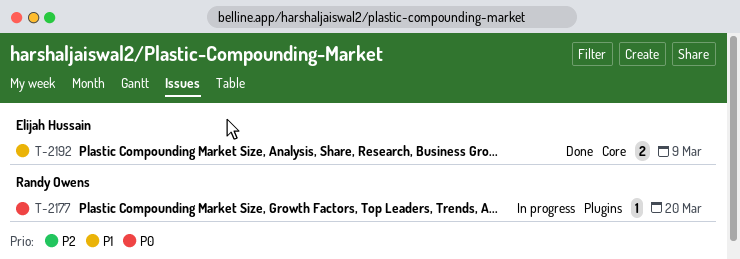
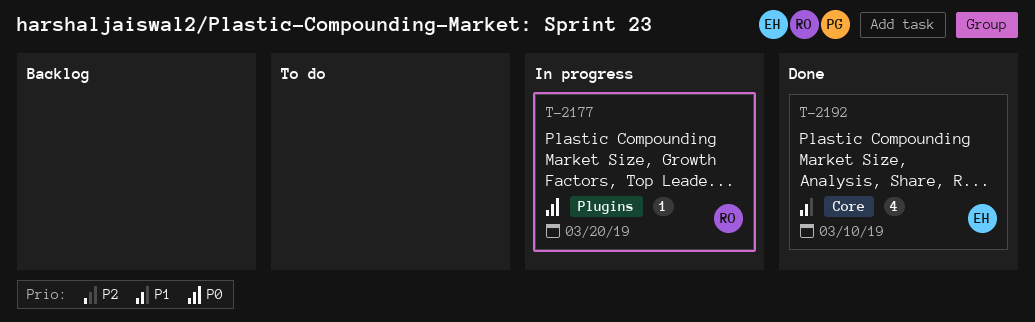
T-2192, estimate: 2 -> 4
T-2192, due: Mar 9 -> Mar 10

